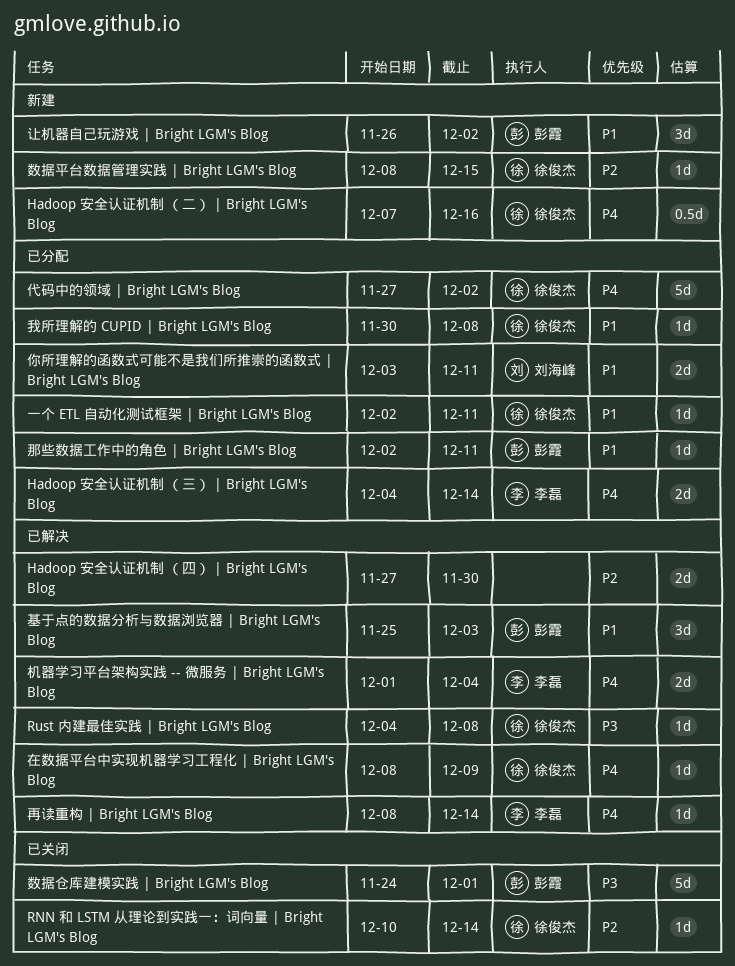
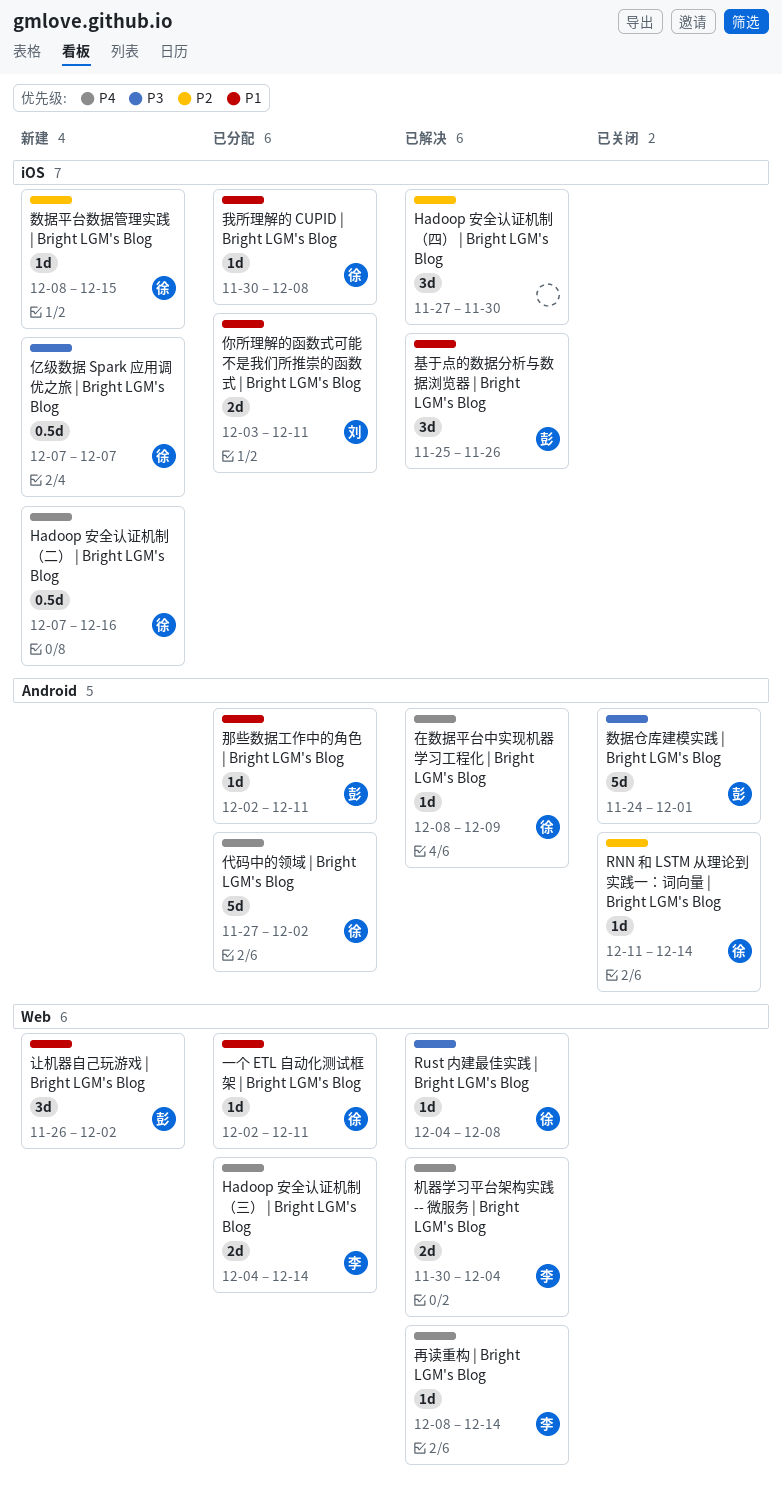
Hadoop 安全认证机制 （四） | Bright LGM's Blog, estimate: 2d -> 3d
RNN 和 LSTM 从理论到实践一：词向量 | Bright LGM's Blog, start: Dec 10 -> Dec 11
亿级数据 Spark 应用调优之旅 | Bright LGM's Blog: none -> present
基于点的数据分析与数据浏览器 | Bright LGM's Blog, due: Dec 3 -> Nov 26
机器学习平台架构实践 -- 微服务 | Bright LGM's Blog, start: Dec 1 -> Nov 30

